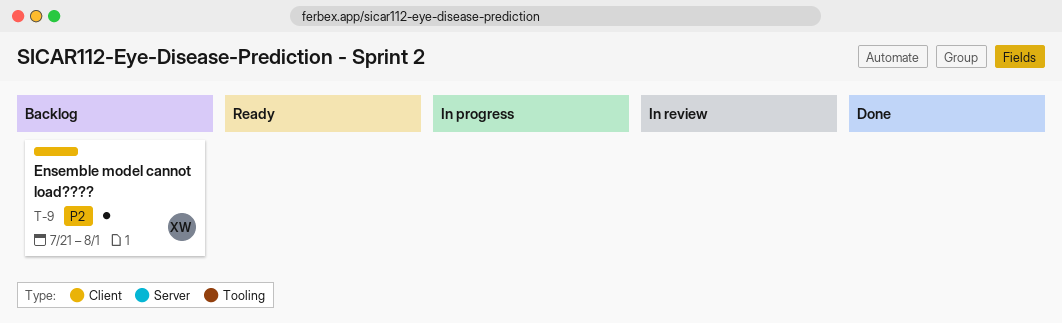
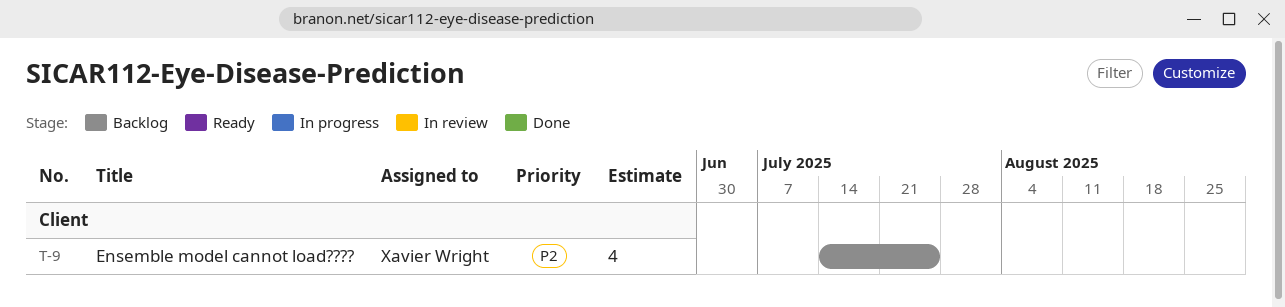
T-9, estimate: 1 -> 4
T-9, start: Jul 21 -> Jul 14
T-9, due: Aug 1 -> Jul 25

